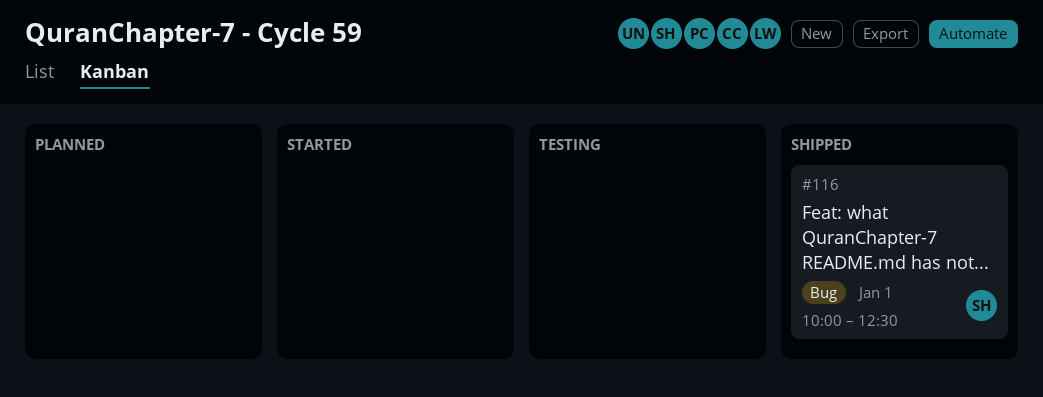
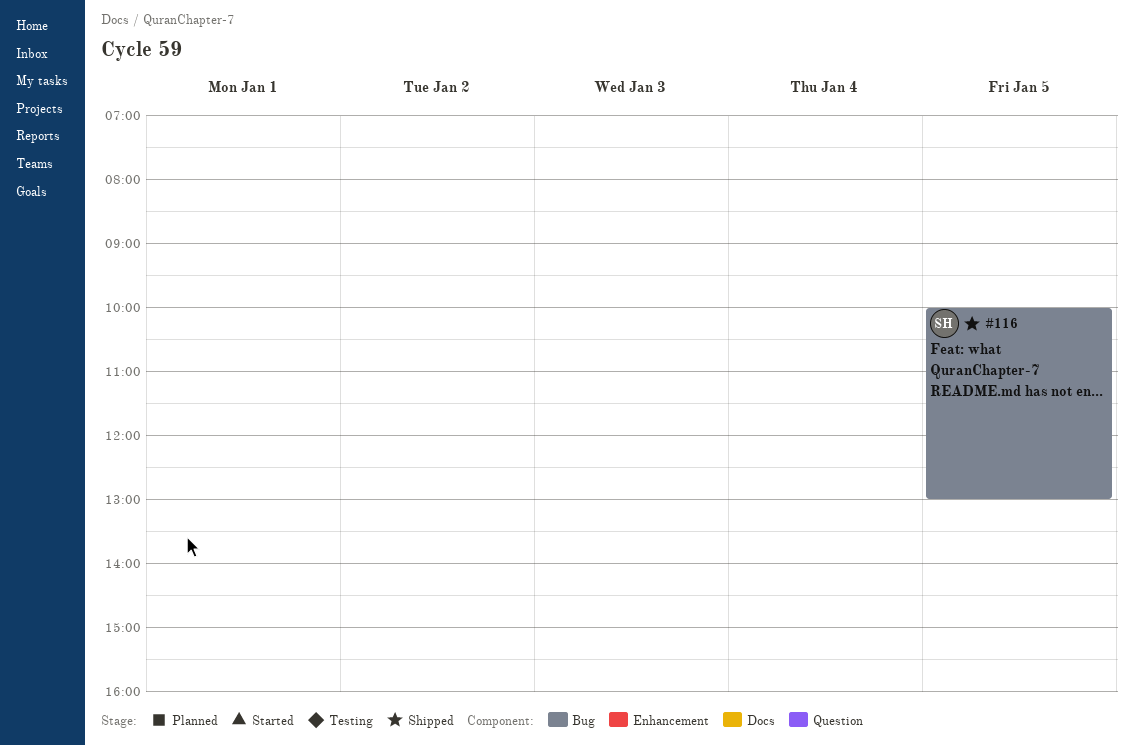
#116, day: Jan 1 -> Jan 5
#116, ends: 12:30 -> 13:00

